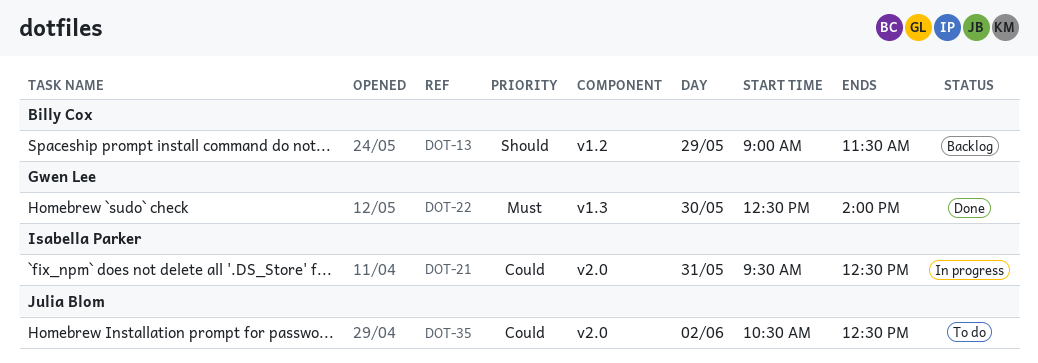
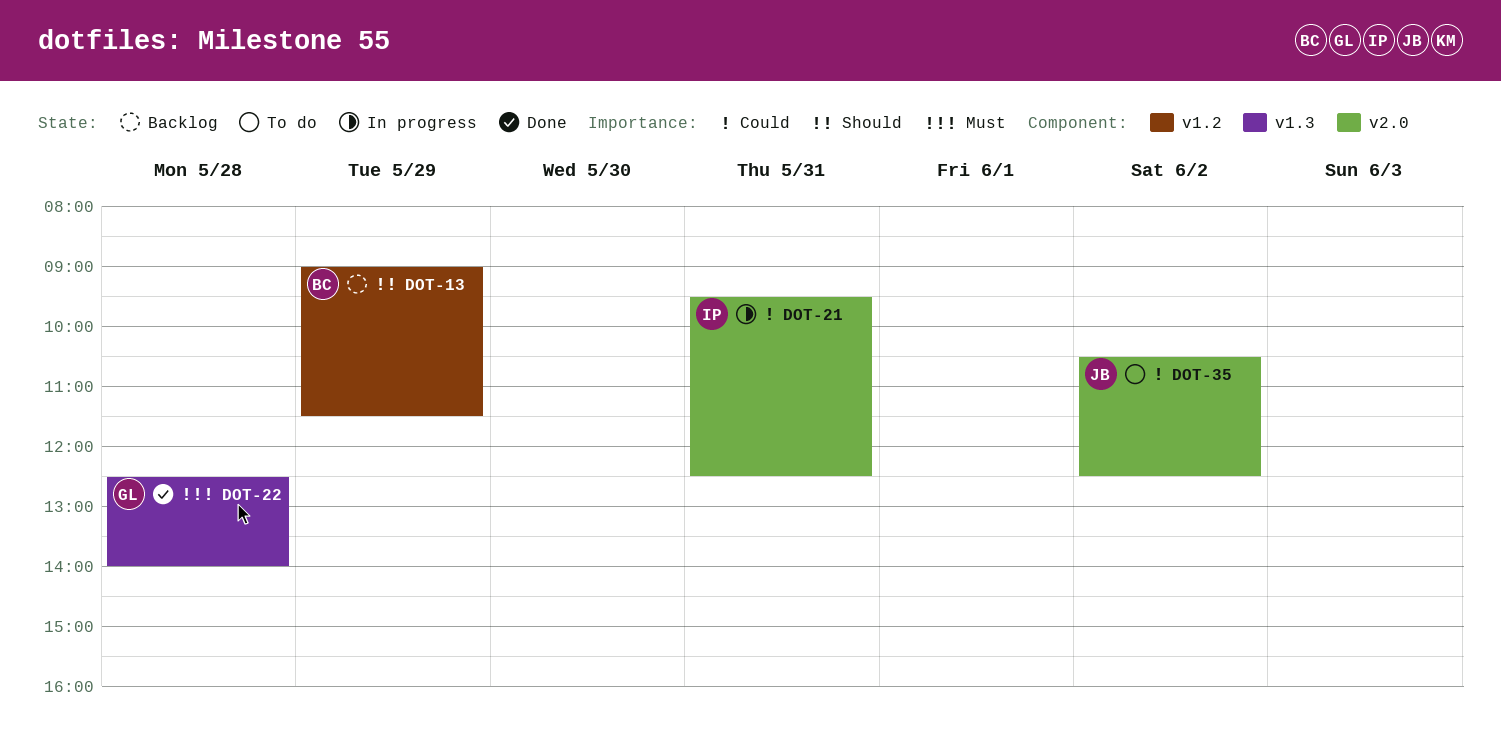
DOT-22, day: May 30 -> May 28

